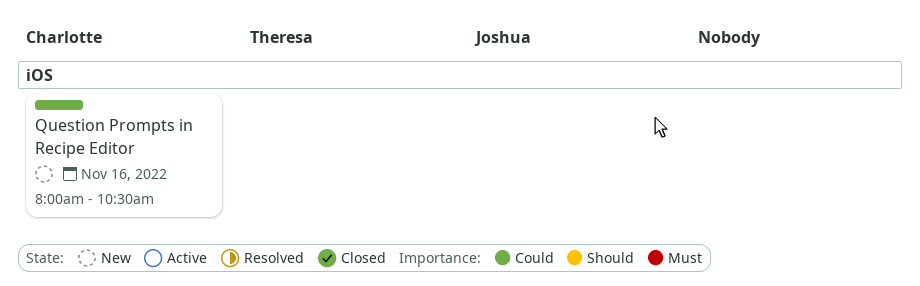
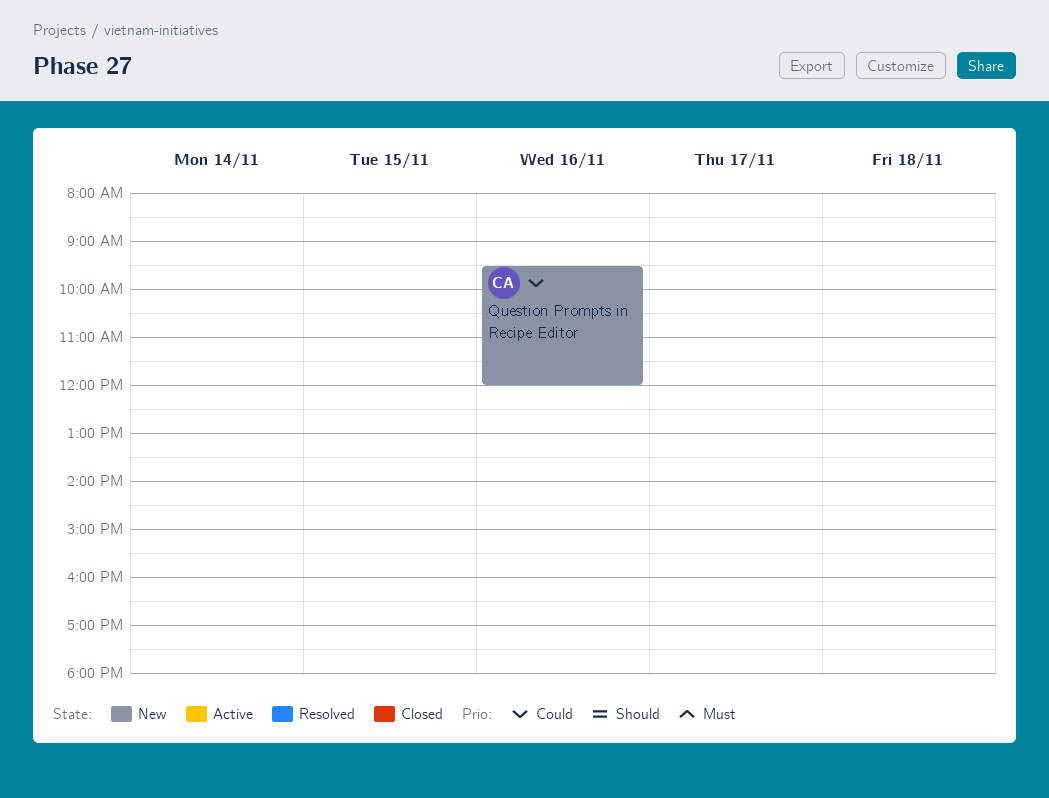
Question Prompts in Recipe Editor, begins: 08:00 -> 09:30
Question Prompts in Recipe Editor, ends: 10:30 -> 12:00

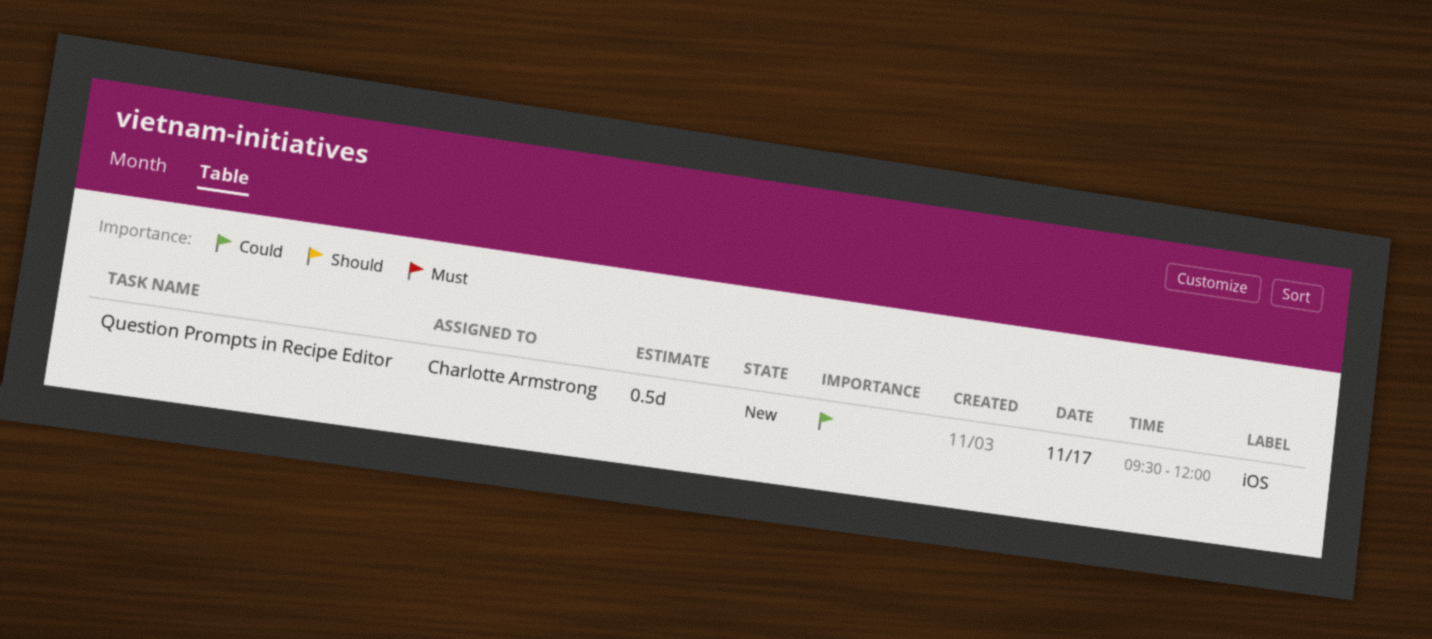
Question Prompts in Recipe Editor, day: Nov 16 -> Nov 17

